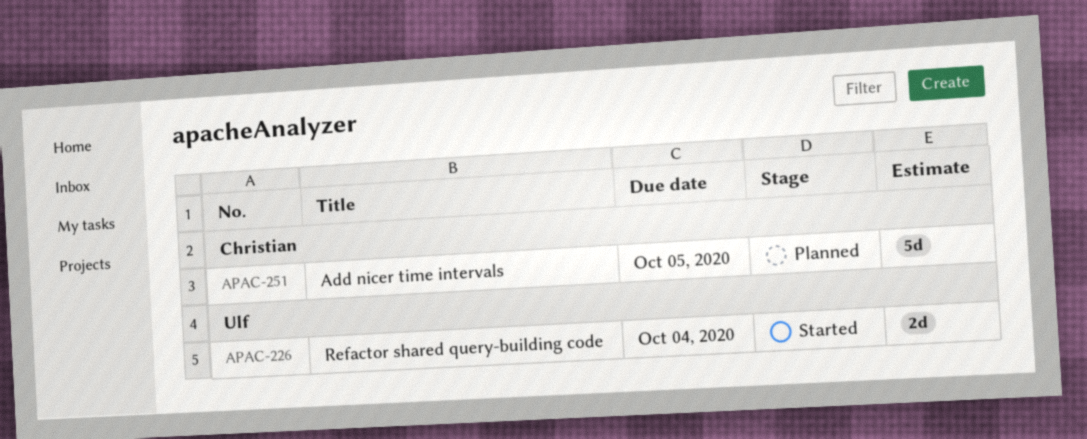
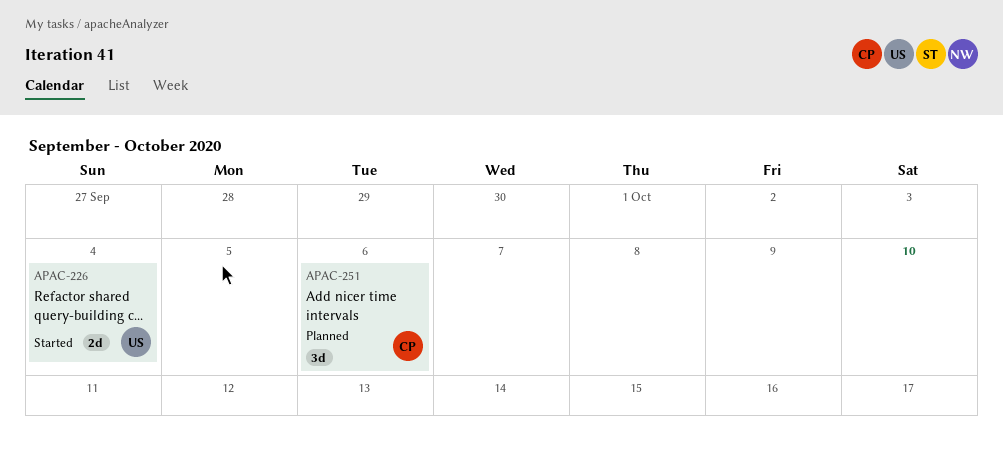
APAC-251, estimate: 5d -> 3d
APAC-251, due: Oct 5 -> Oct 6

